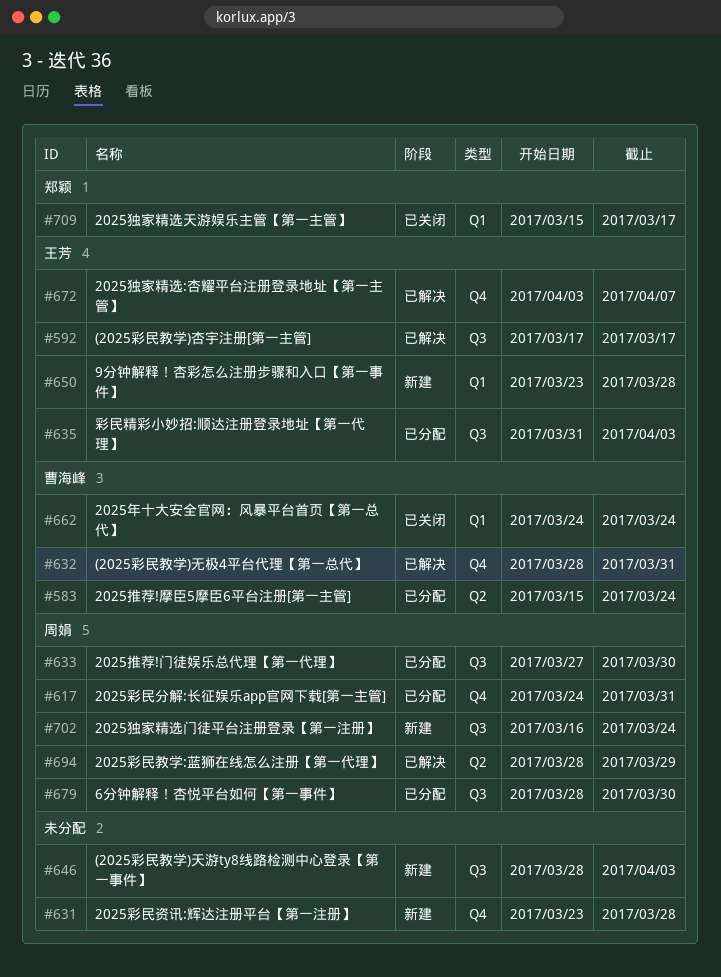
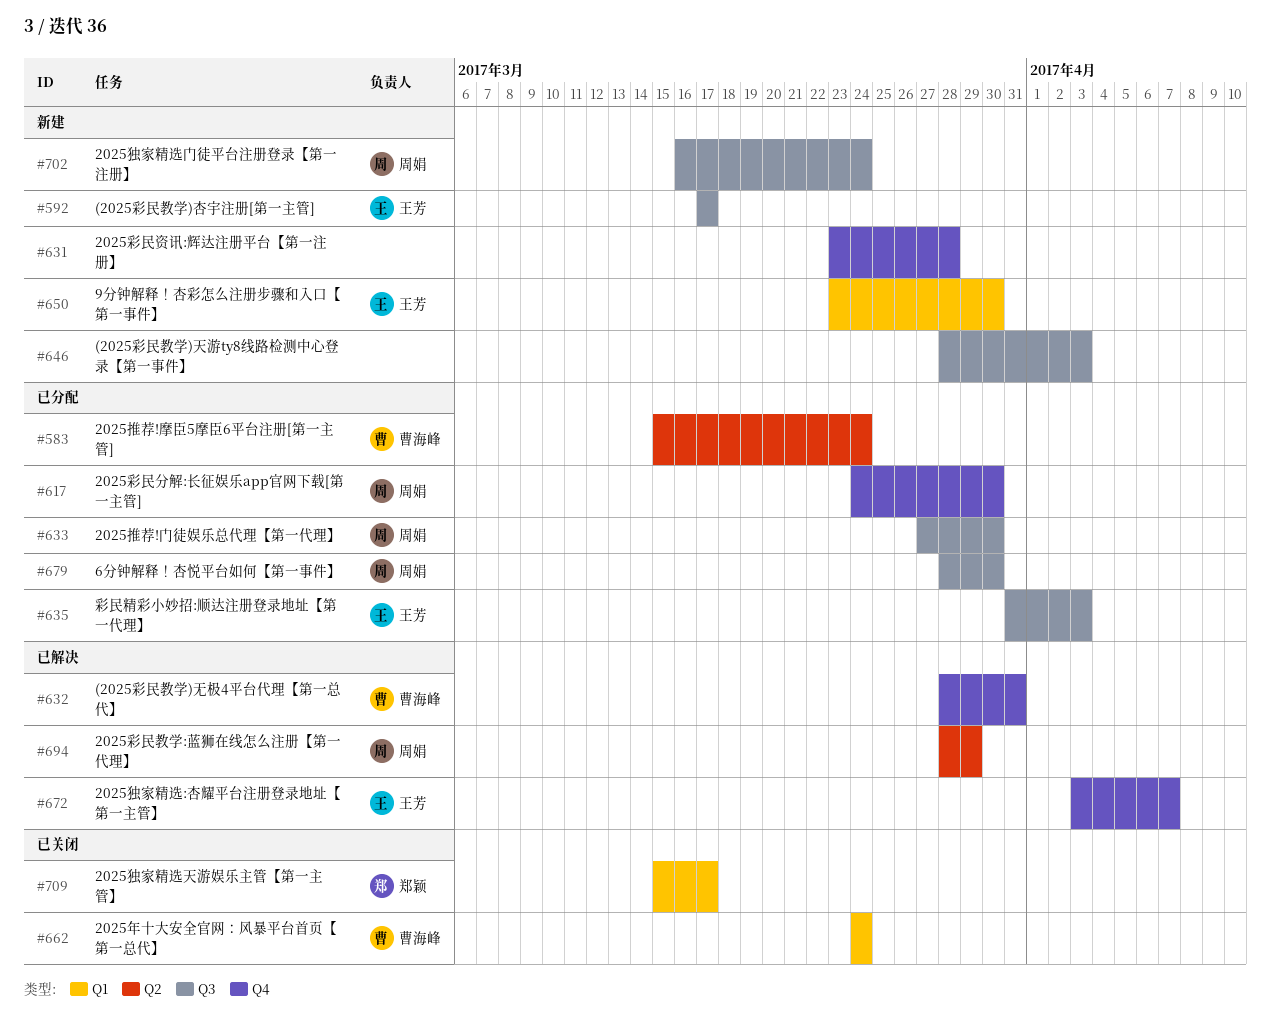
#592, status: 已解决 -> 新建
#617, due: Mar 31 -> Mar 30
#650, due: Mar 28 -> Mar 30

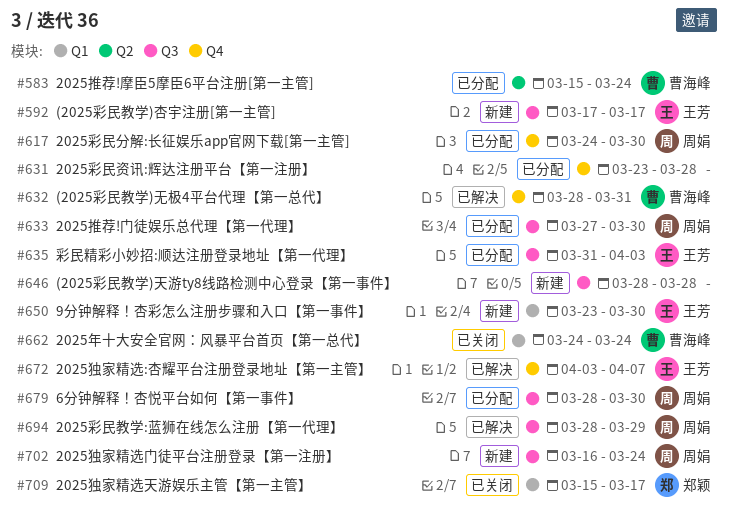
#631, status: 新建 -> 已分配
#646, due: Apr 3 -> Mar 28
#694, label: Q2 -> Q3

